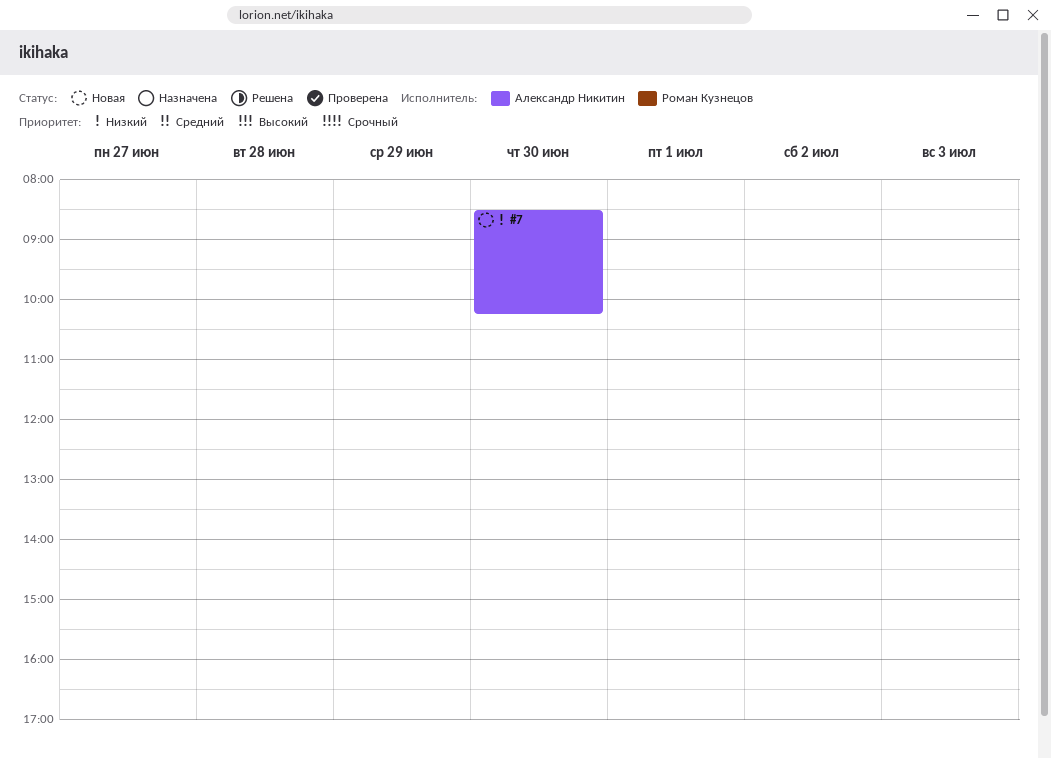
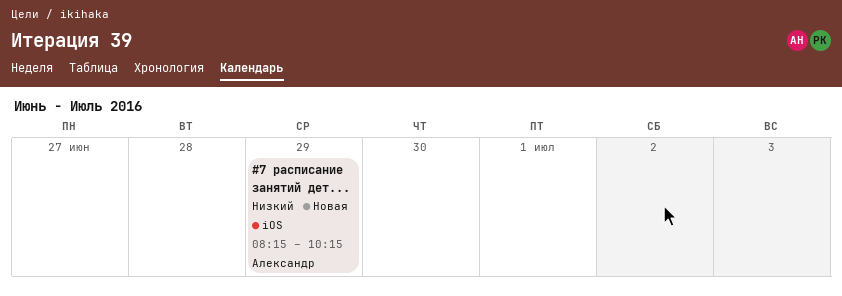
#7, day: Jun 30 -> Jun 29
#7, begins: 08:30 -> 08:15

